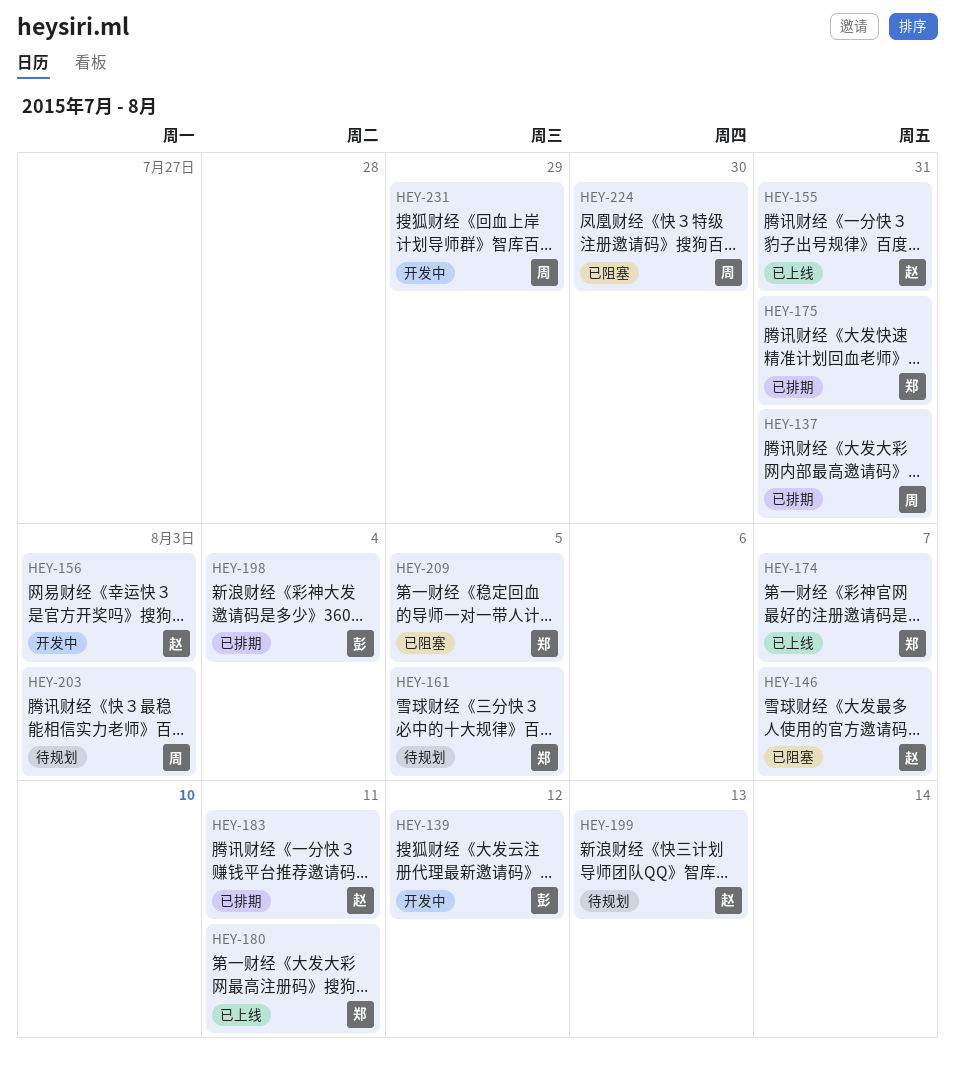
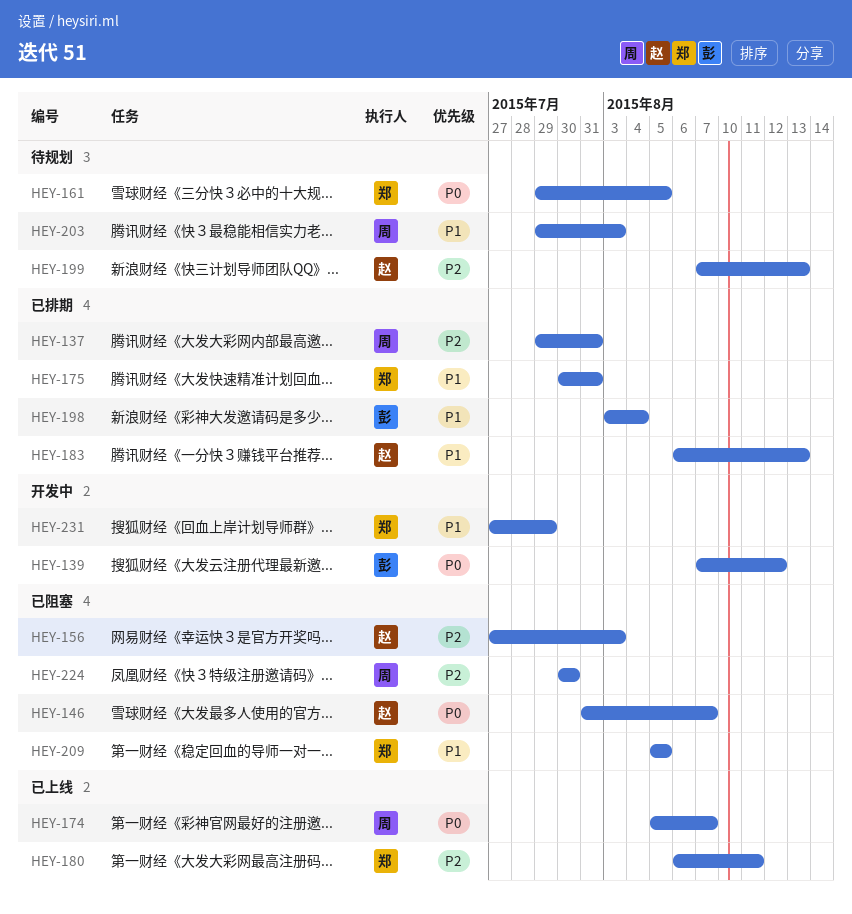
HEY-155: present -> none
HEY-156, status: 开发中 -> 已阻塞
HEY-174, owner: 郑 -> 周
HEY-183, due: Aug 11 -> Aug 13
HEY-231, owner: 周 -> 郑

